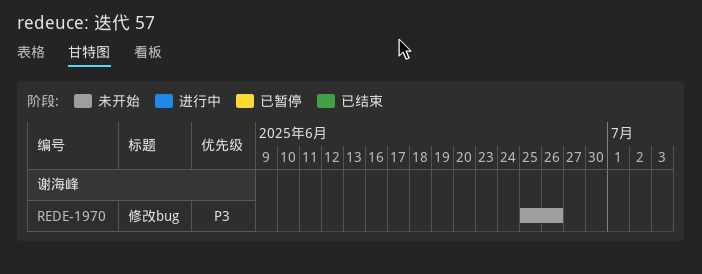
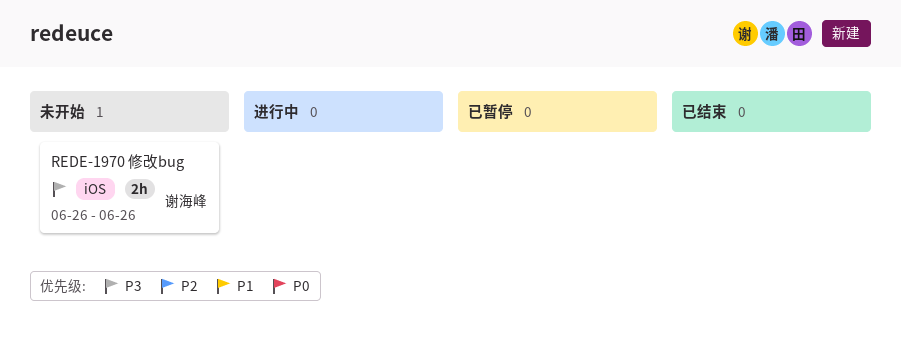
REDE-1970, start: Jun 25 -> Jun 26

